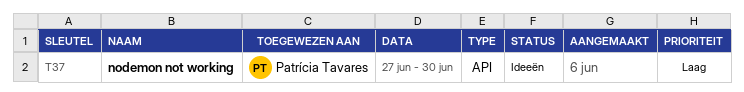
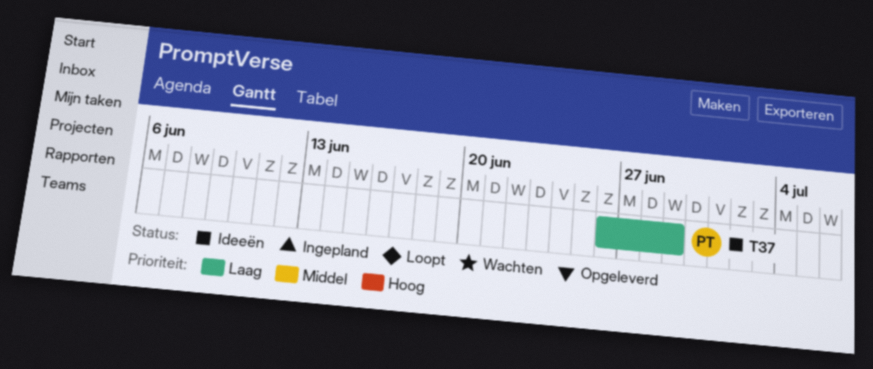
T37, start: Jun 27 -> Jun 26
T37, due: Jun 30 -> Jun 29

